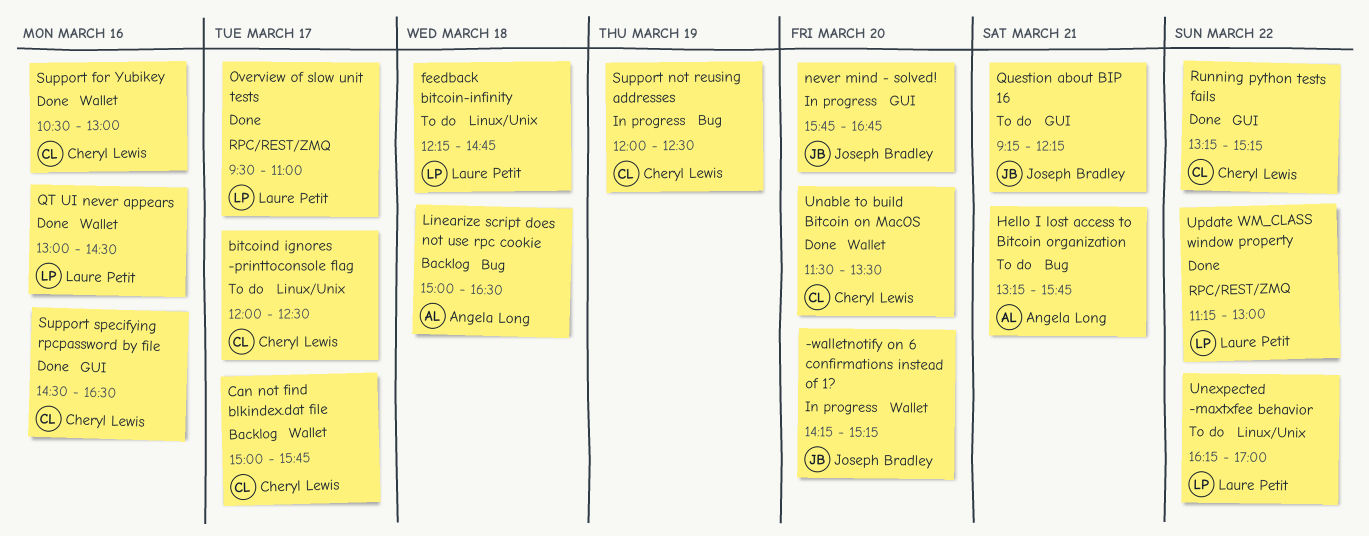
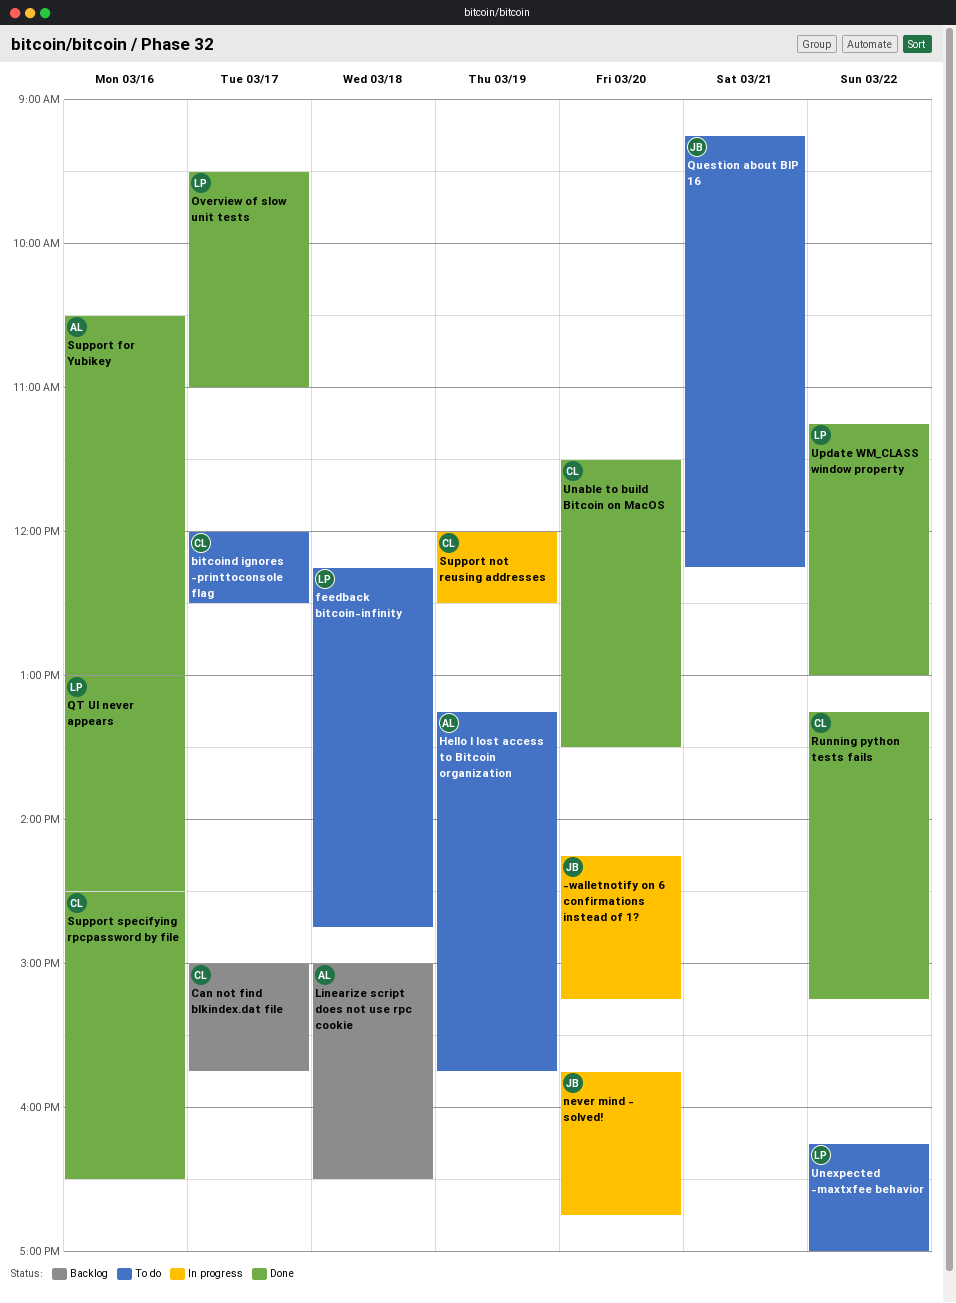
Hello I lost access to Bitcoin organization, day: Mar 21 -> Mar 19
Support for Yubikey, owner: Cheryl Lewis -> Angela Long

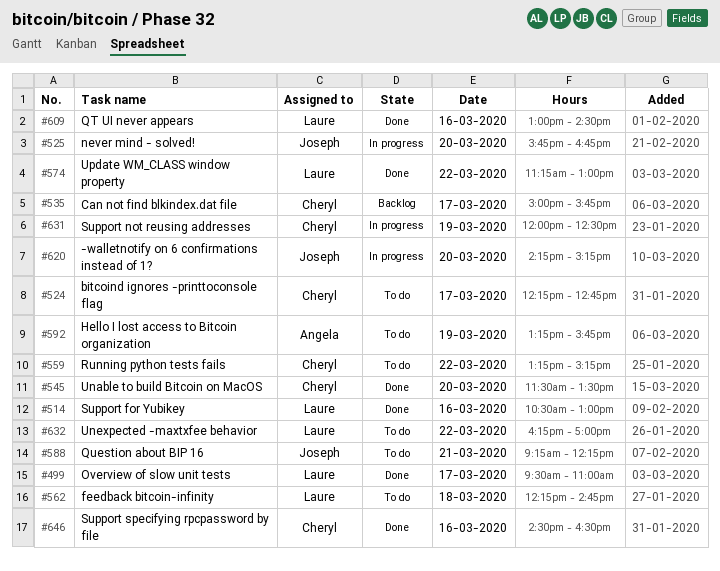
bitcoind ignores -printtoconsole flag, begins: 12:00 -> 12:15
bitcoind ignores -printtoconsole flag, ends: 12:30 -> 12:45
Linearize script does not use rpc cookie: present -> none
Running python tests fails, status: Done -> To do
Support for Yubikey, owner: Angela -> Laure

